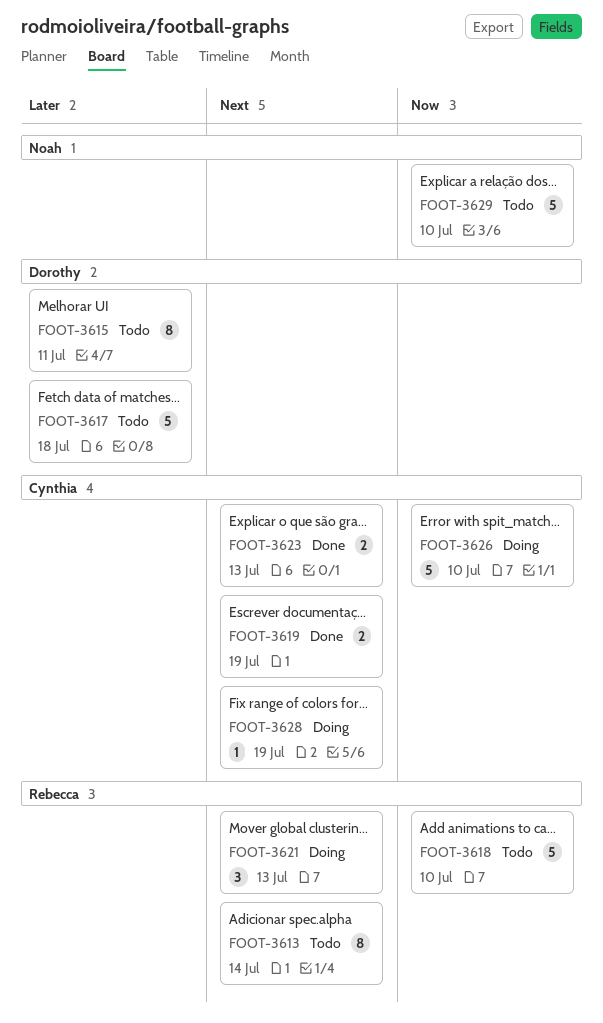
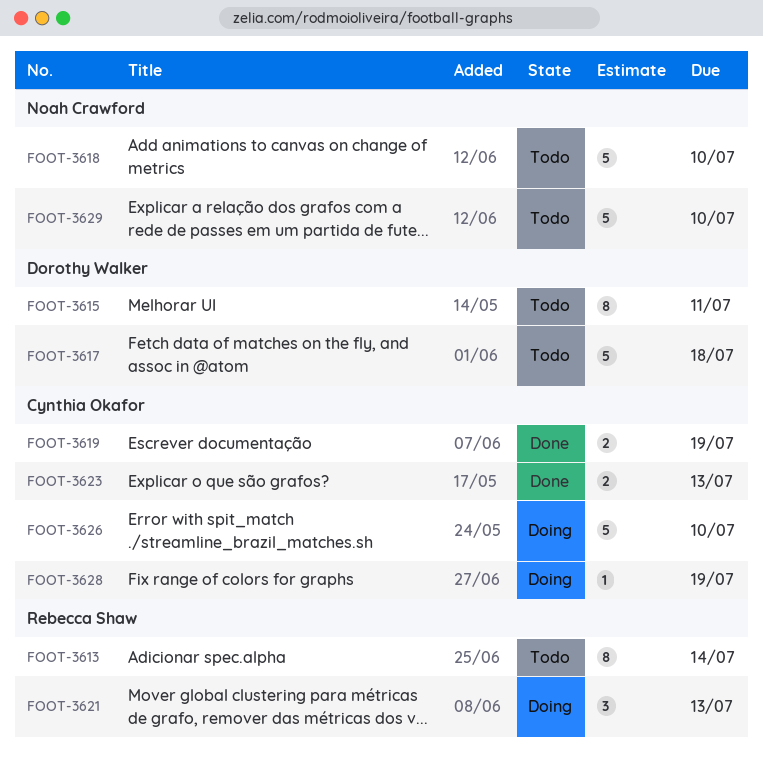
FOOT-3618, owner: Rebecca Shaw -> Noah Crawford

